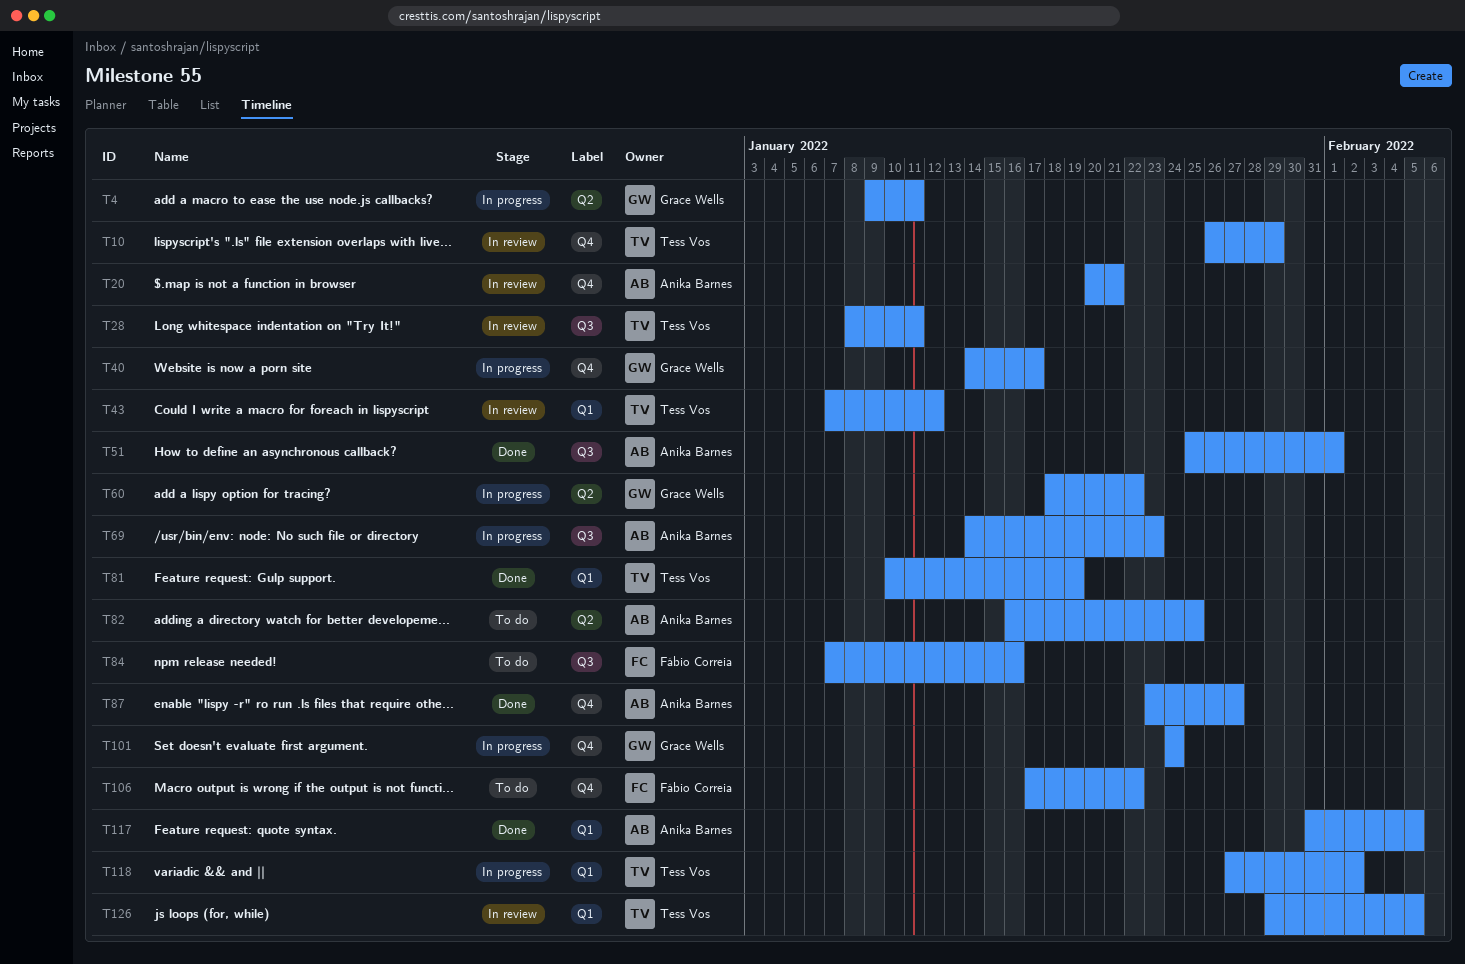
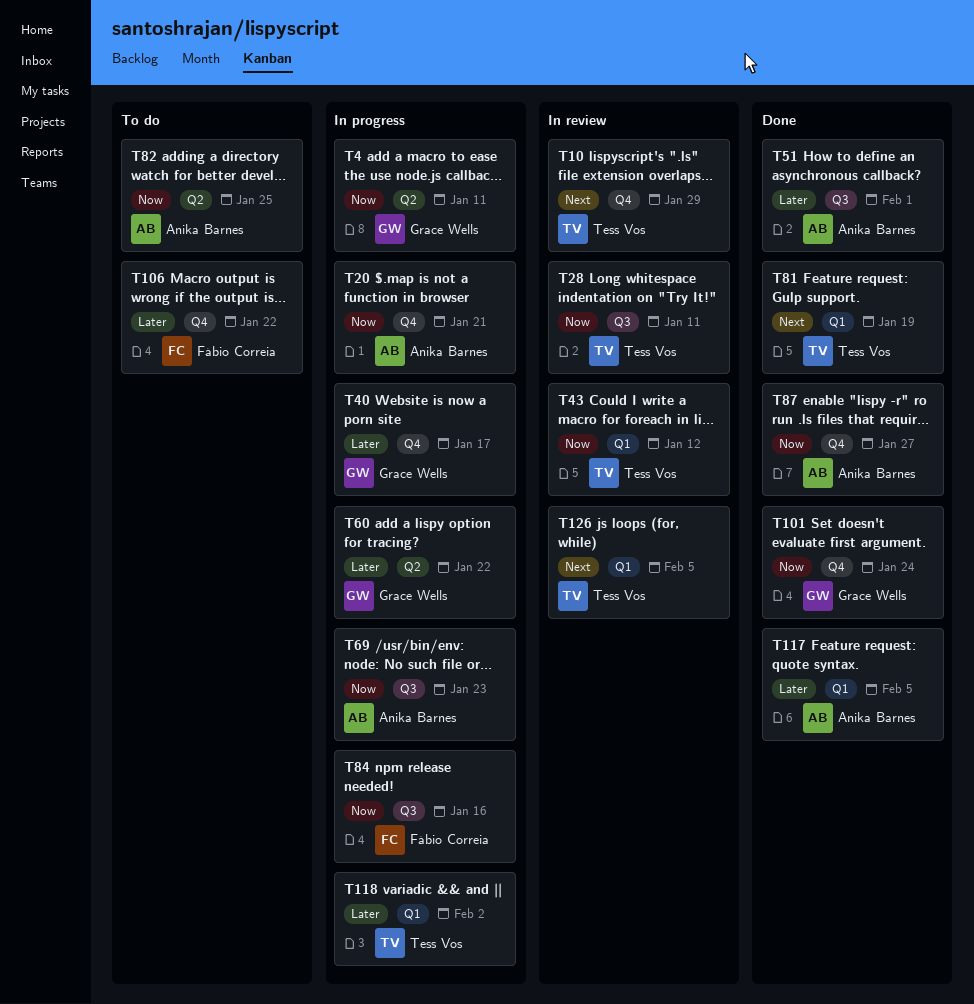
T20, status: In review -> In progress
T84, status: To do -> In progress
T101, status: In progress -> Done

